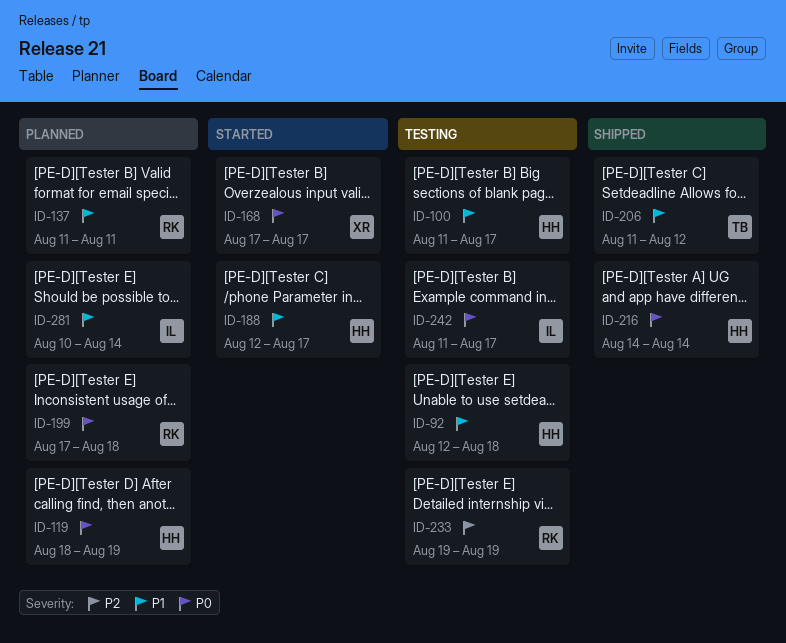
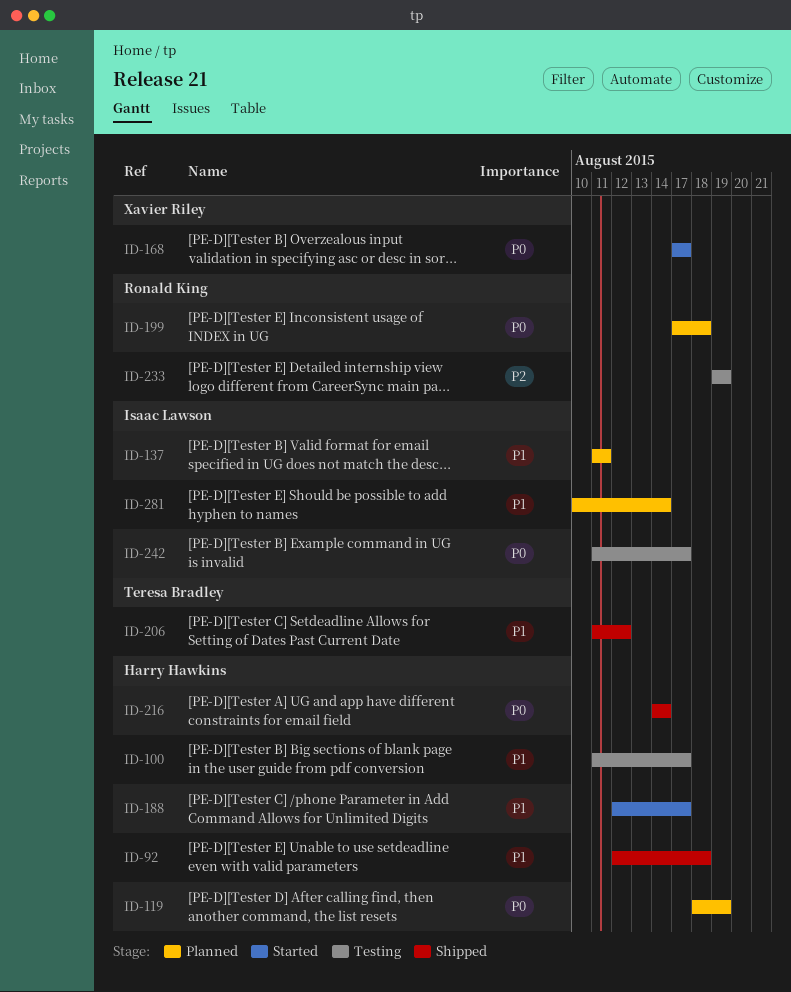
ID-92, status: Testing -> Shipped
ID-137, owner: Ronald King -> Isaac Lawson

